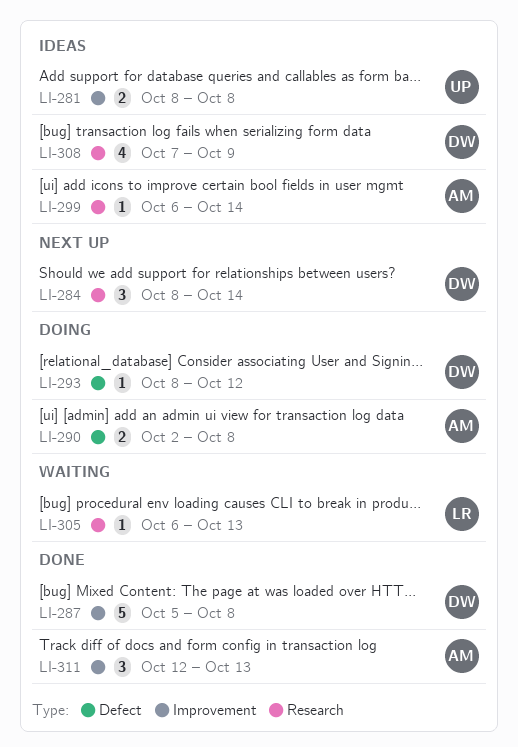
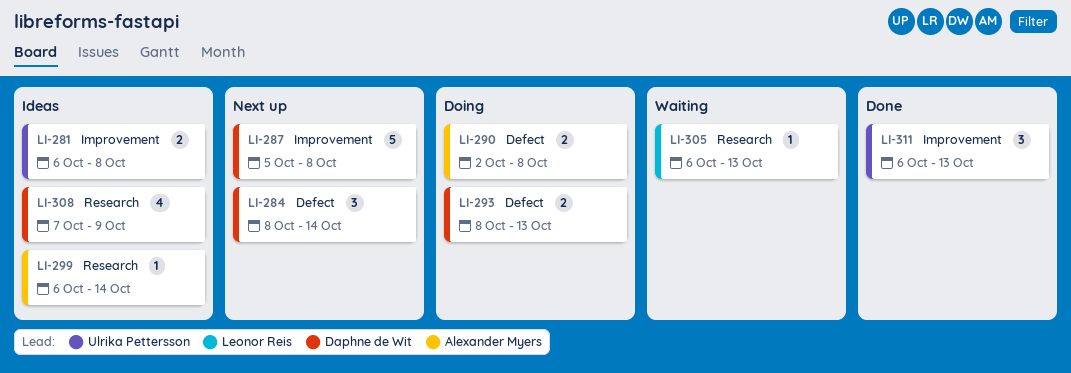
LI-281, start: Oct 8 -> Oct 6
LI-284, label: Research -> Defect
LI-287, status: Done -> Next up
LI-293, estimate: 1 -> 2
LI-293, due: Oct 12 -> Oct 13
LI-311, owner: Alexander Myers -> Ulrika Pettersson
LI-311, start: Oct 12 -> Oct 6

